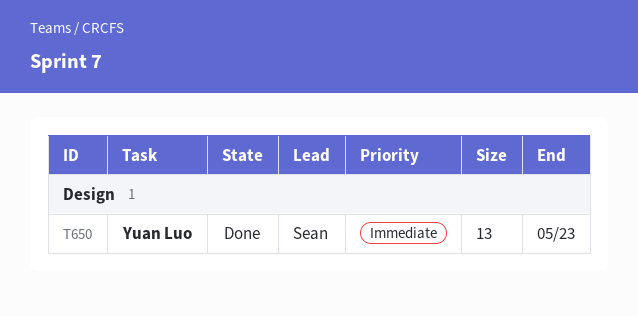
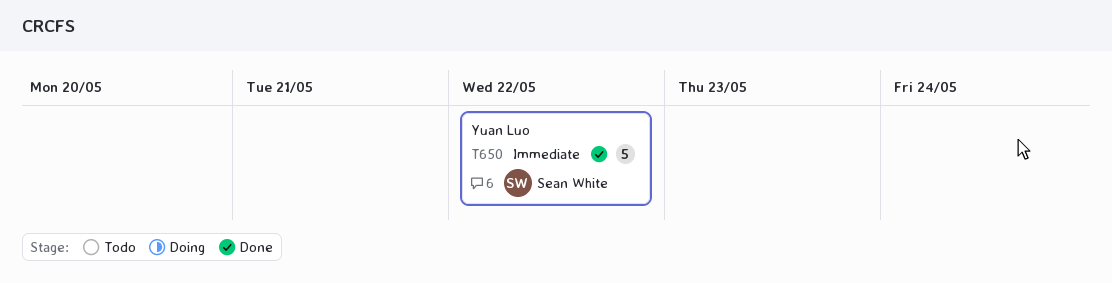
T650, estimate: 13 -> 5
T650, due: May 23 -> May 22

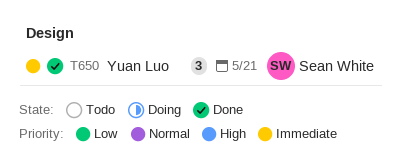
T650, estimate: 5 -> 3
T650, due: May 22 -> May 21

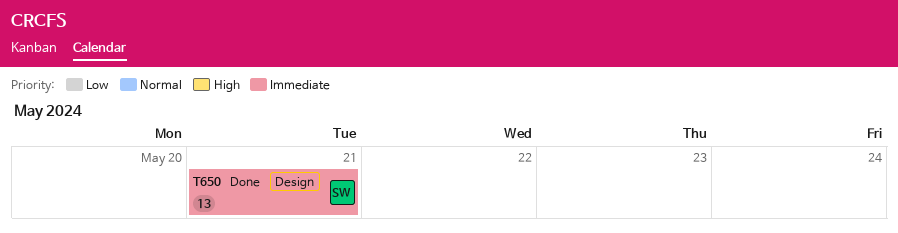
T650, estimate: 3 -> 13

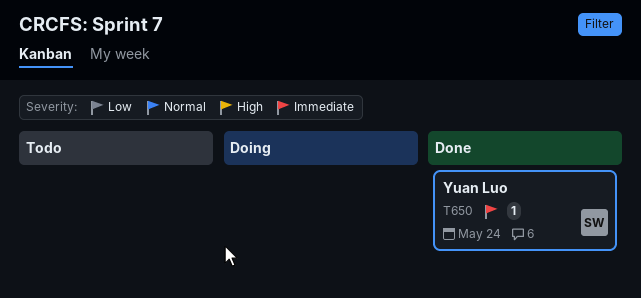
T650, estimate: 13 -> 1
T650, due: May 21 -> May 24

